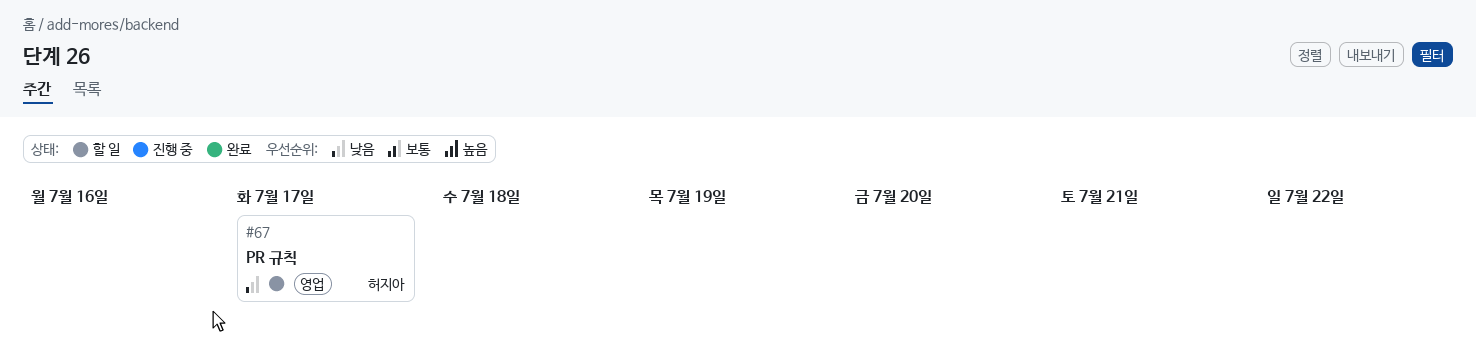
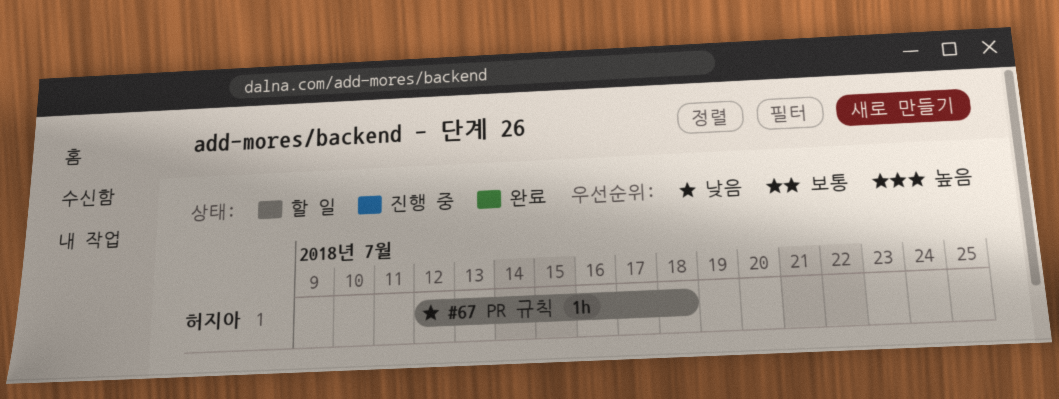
#67, due: Jul 17 -> Jul 18

